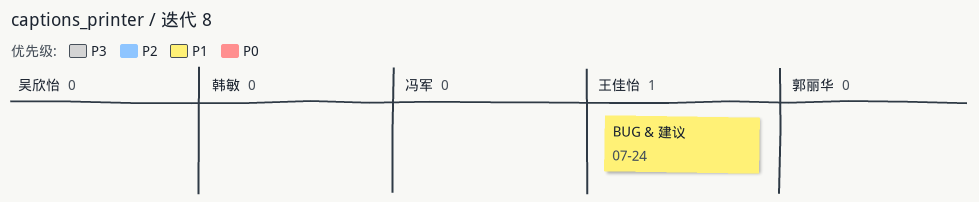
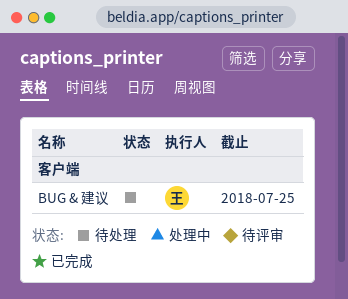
BUG & 建议, due: Jul 24 -> Jul 25

